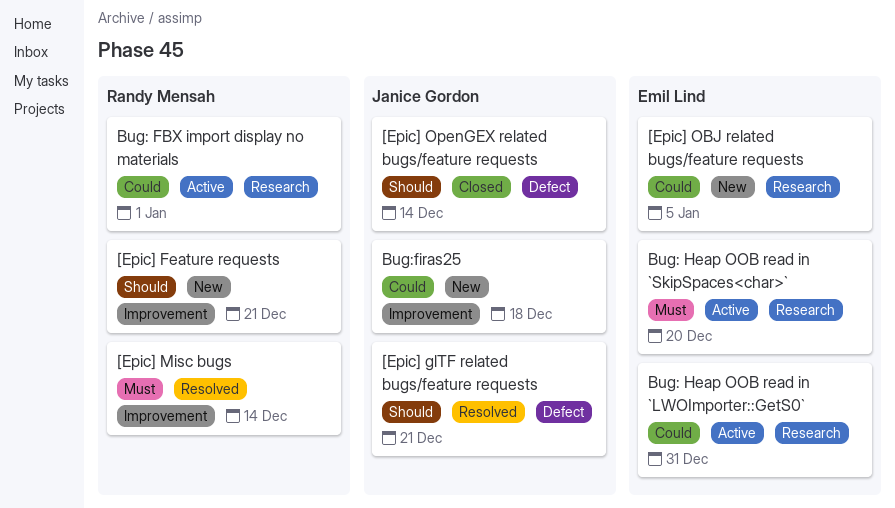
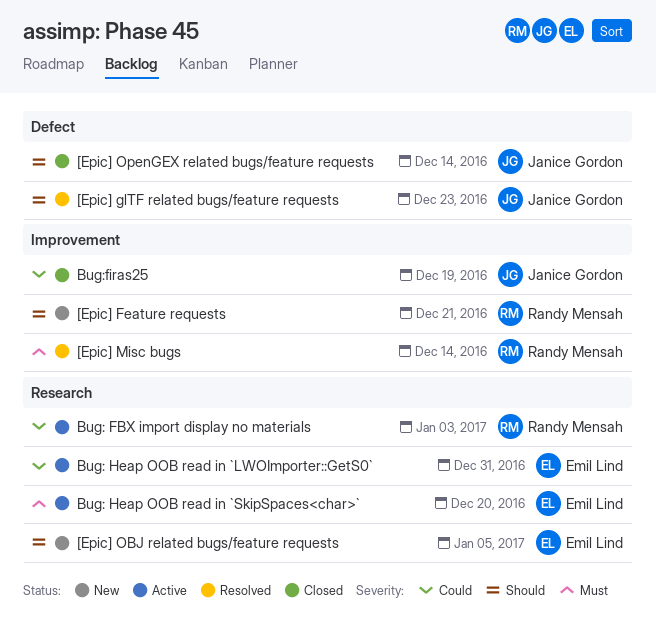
[Epic] glTF related bugs/feature requests, due: Dec 21 -> Dec 23
[Epic] OBJ related bugs/feature requests, priority: Could -> Should
Bug: FBX import display no materials, due: Jan 1 -> Jan 3
Bug:firas25, status: New -> Closed
Bug:firas25, due: Dec 18 -> Dec 19

